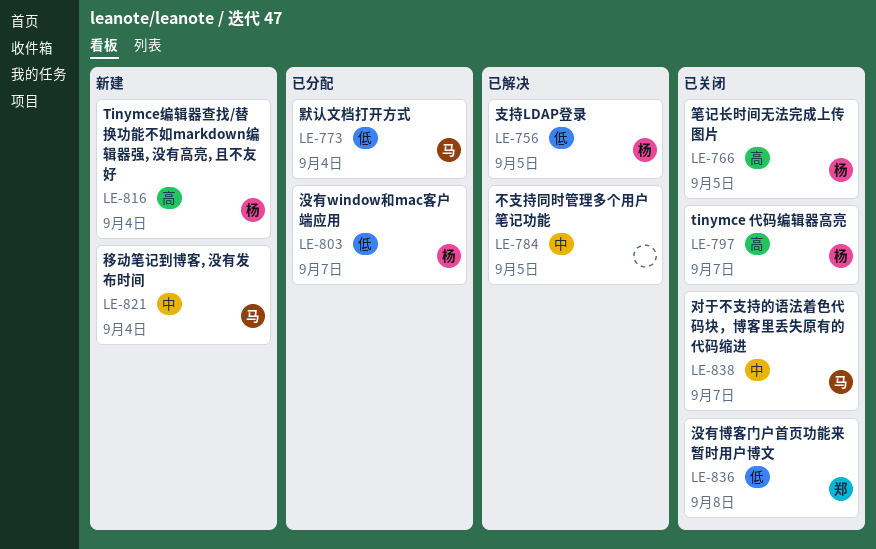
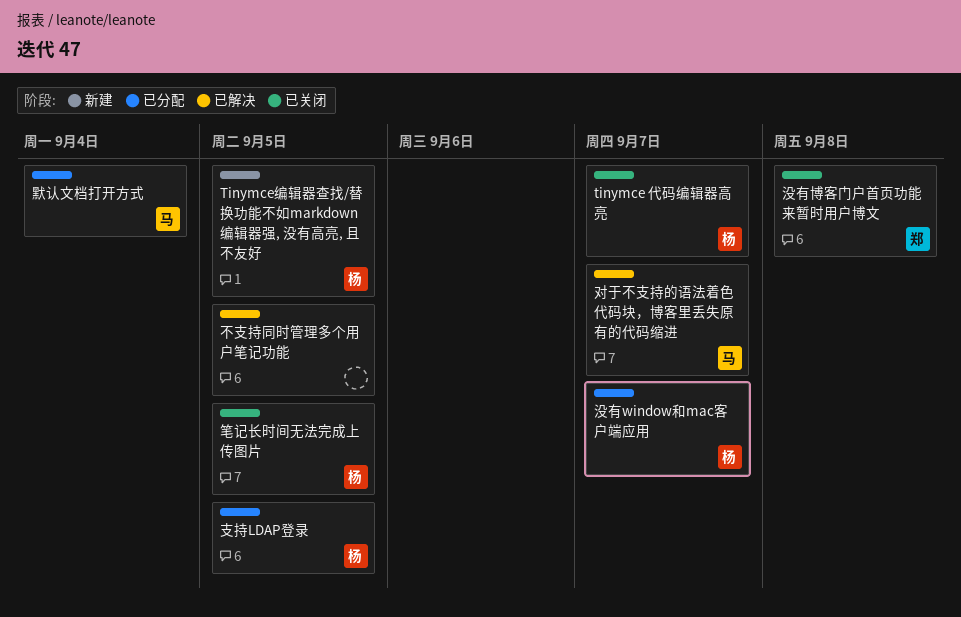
Tinymce编辑器查找/替换功能不如markdown编辑器强, 没有高亮, 且不友好, due: Sep 4 -> Sep 5
对于不支持的语法着色代码块，博客里丢失原有的代码缩进, status: 已关闭 -> 已解决
支持LDAP登录, status: 已解决 -> 已分配
移动笔记到博客, 没有发布时间: present -> none

